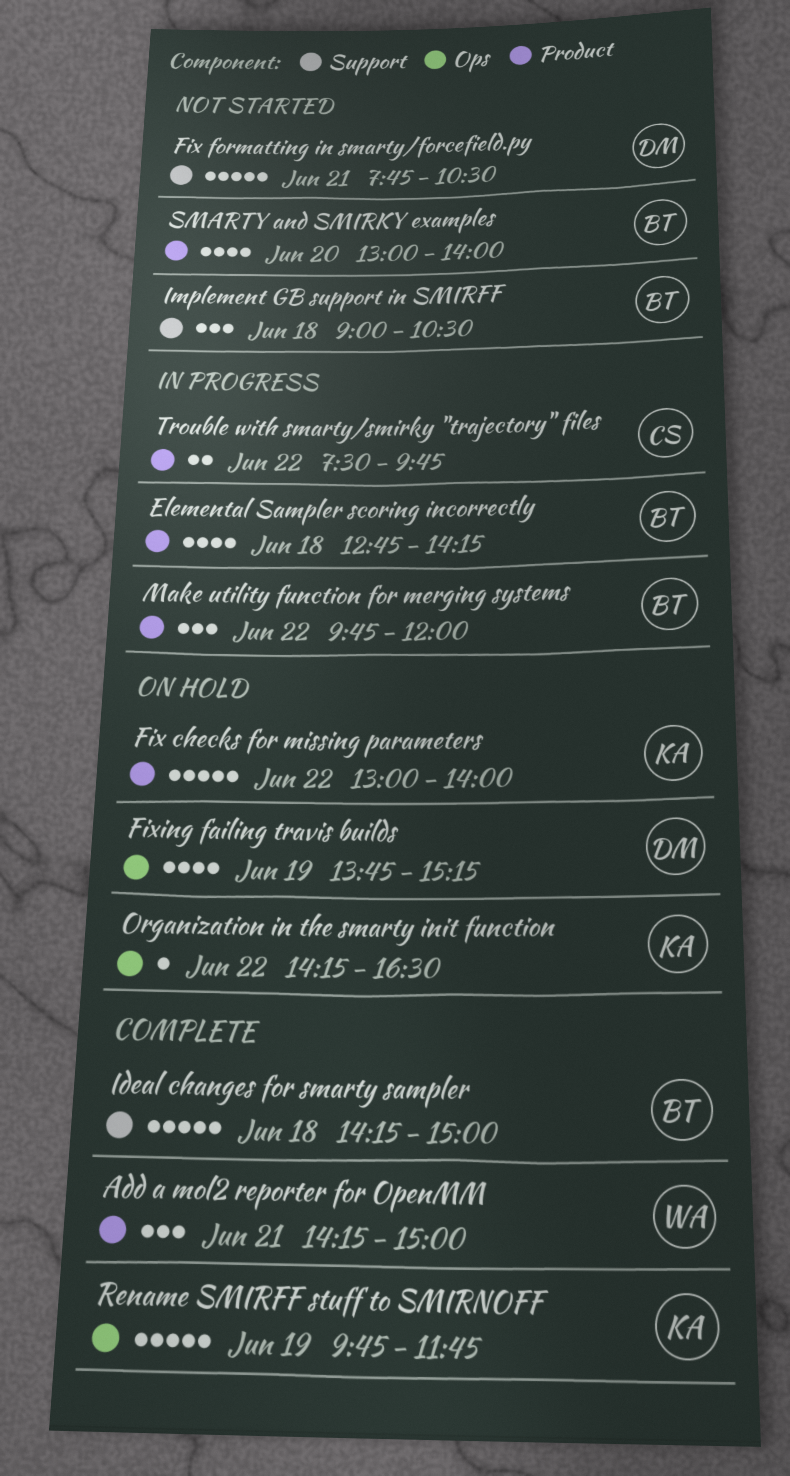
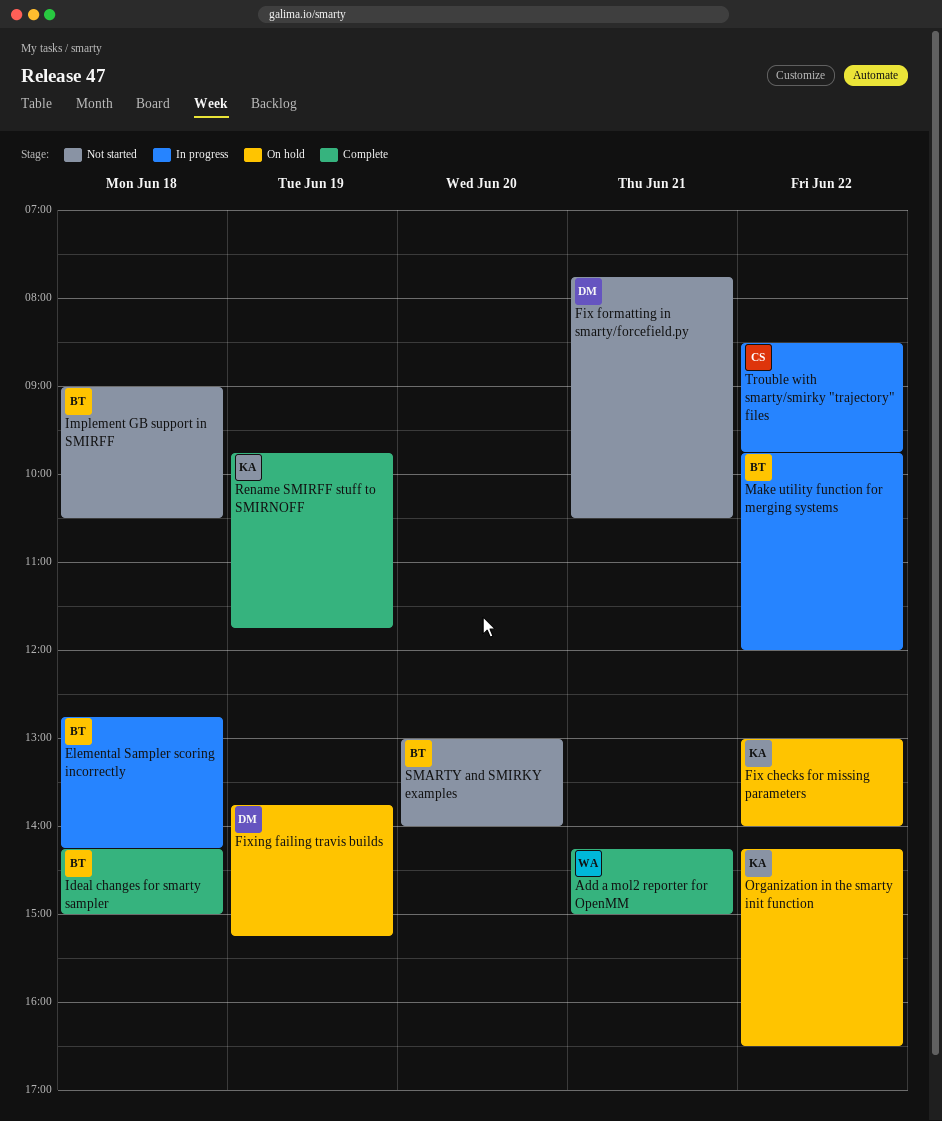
Trouble with smarty/smirky "trajectory" files, begins: 07:30 -> 08:30

